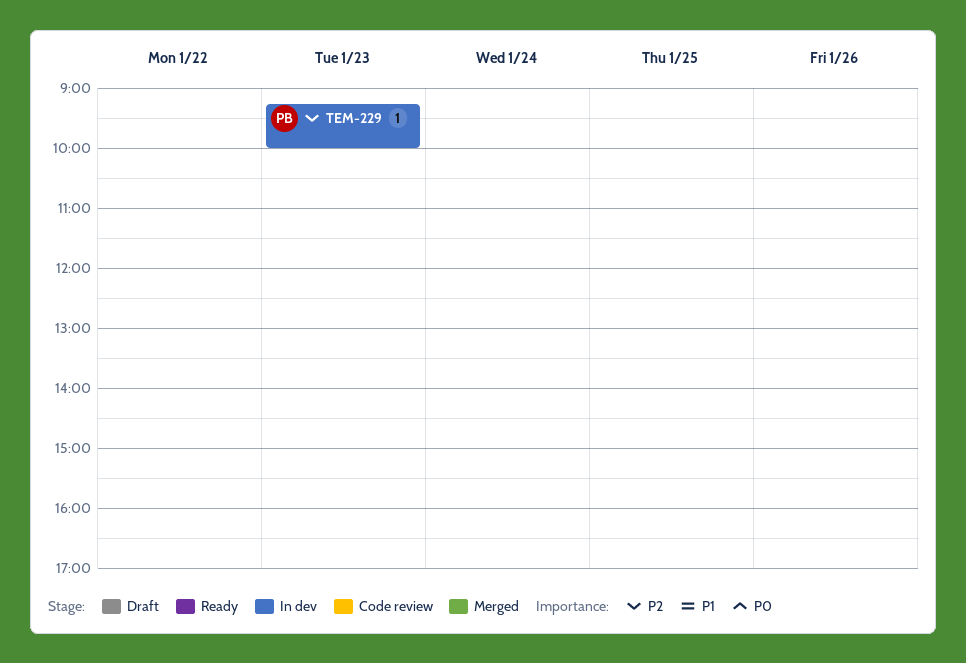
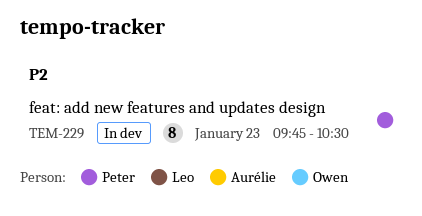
TEM-229, estimate: 1 -> 8
TEM-229, begins: 09:15 -> 09:45
TEM-229, ends: 10:00 -> 10:30

